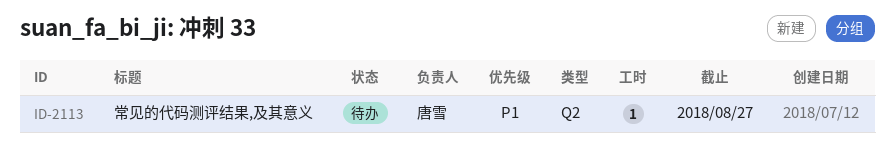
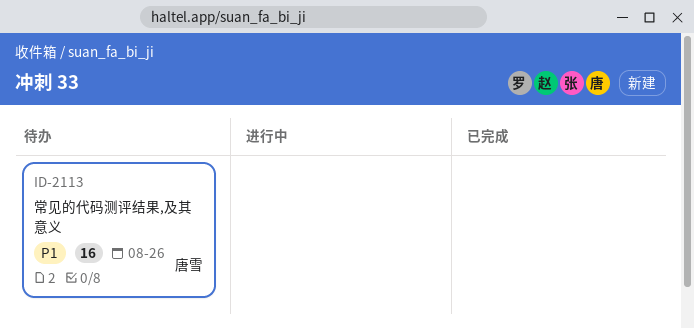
ID-2113, estimate: 1 -> 16
ID-2113, due: Aug 27 -> Aug 26

